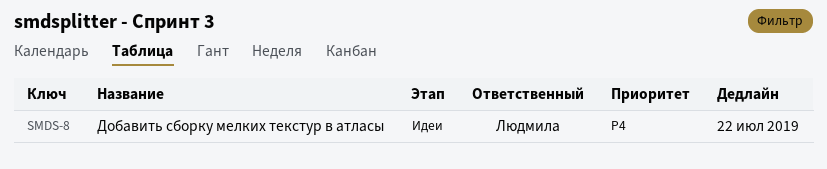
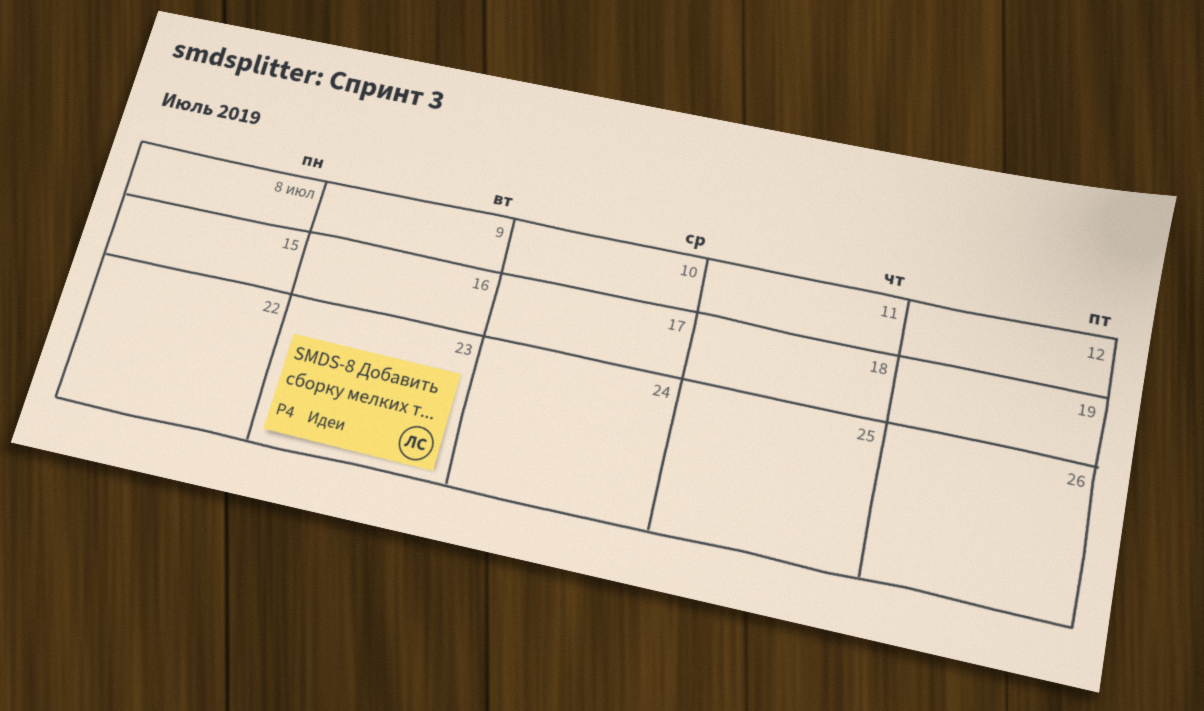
SMDS-8, due: Jul 22 -> Jul 23

